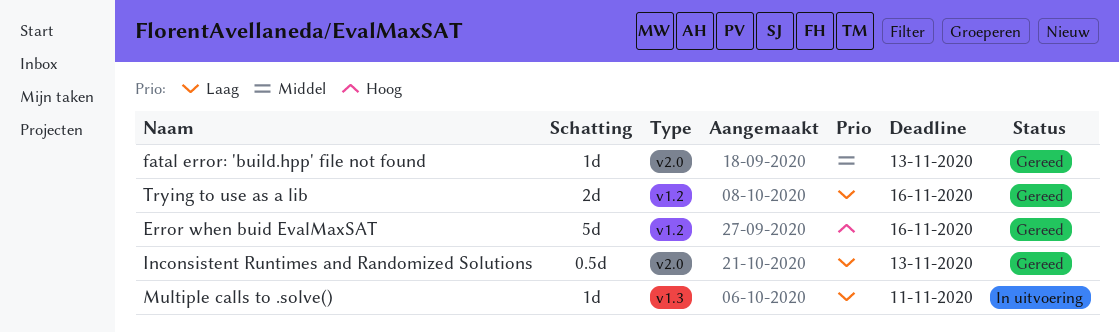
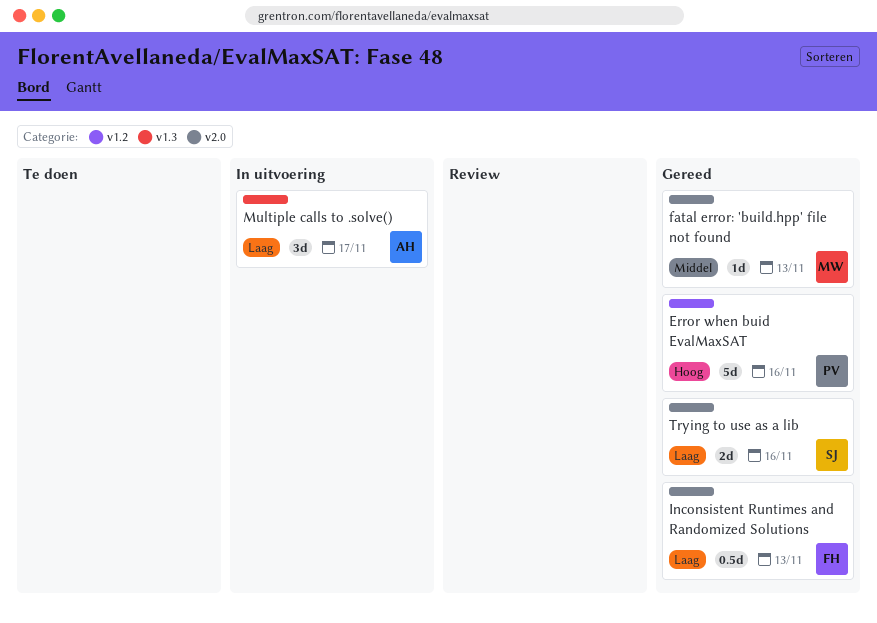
Multiple calls to .solve(), estimate: 1d -> 3d
Multiple calls to .solve(), due: Nov 11 -> Nov 17
Trying to use as a lib, label: v1.2 -> v2.0

